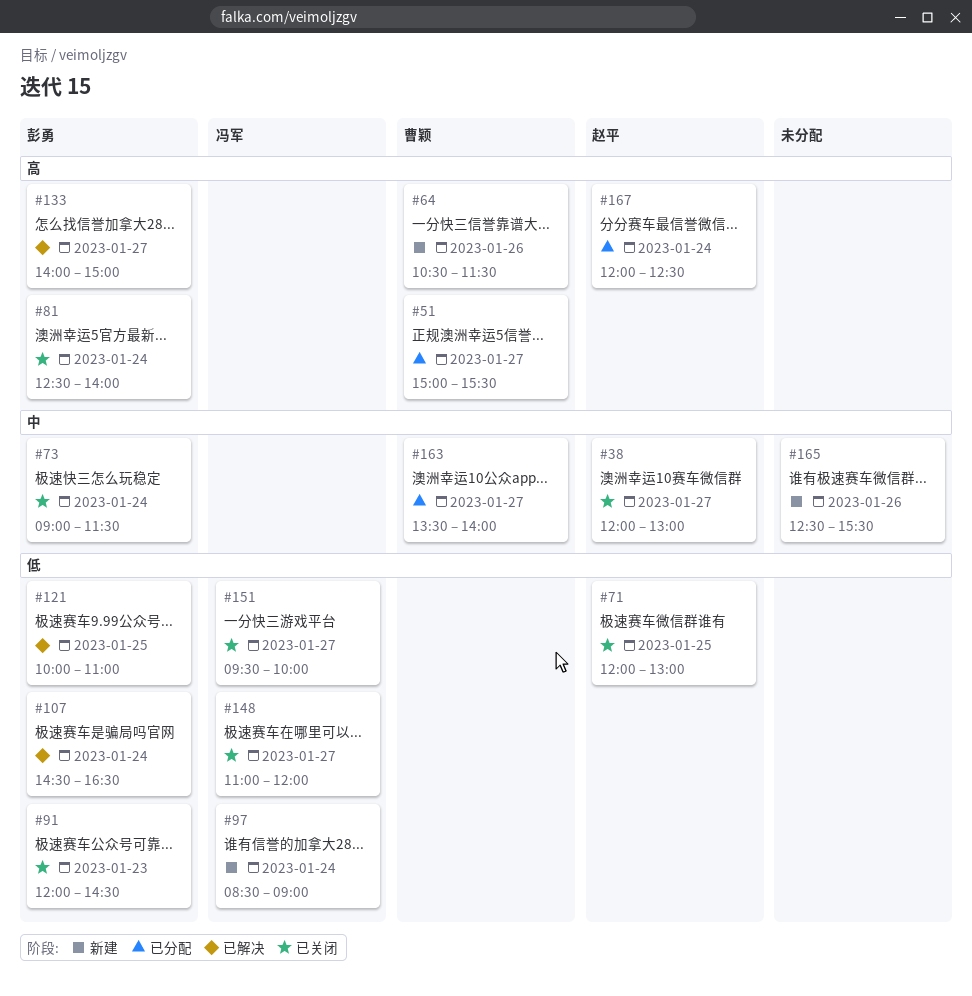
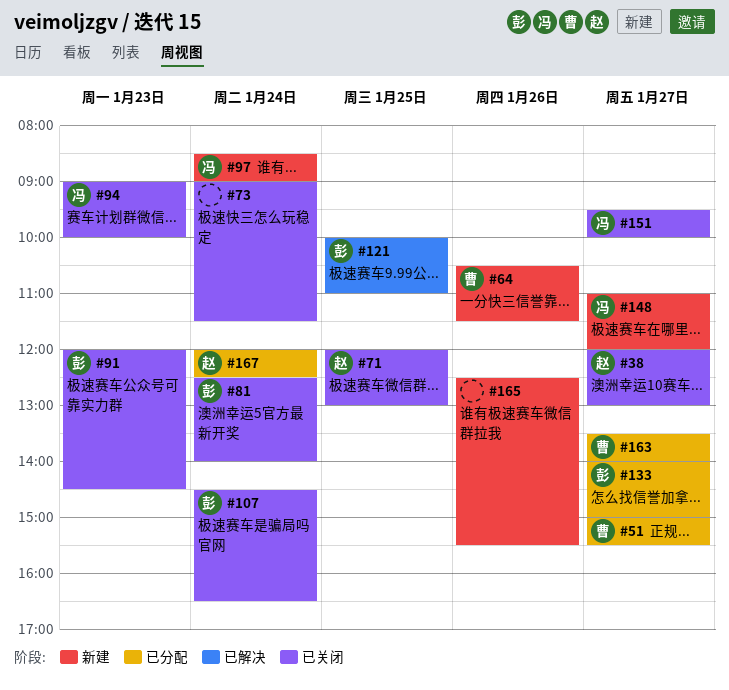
#73, owner: 彭勇 -> none
#94: none -> present
#107, status: 已解决 -> 已关闭
#133, status: 已解决 -> 已分配
#148, status: 已关闭 -> 新建

